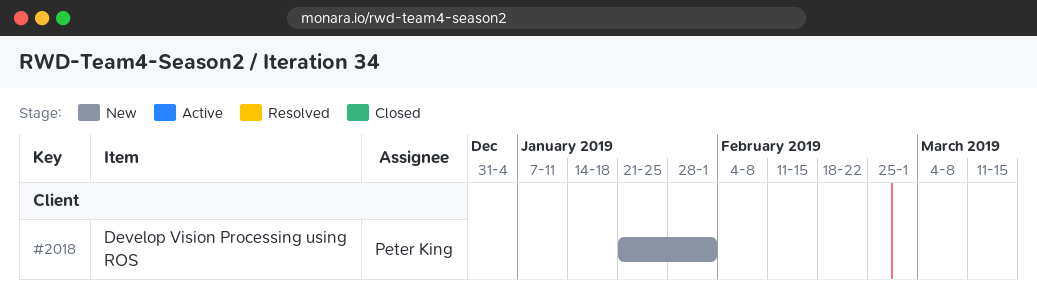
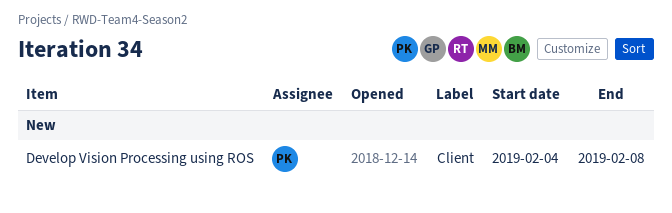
Develop Vision Processing using ROS, start: Jan 21 -> Feb 4
Develop Vision Processing using ROS, due: Feb 1 -> Feb 8

